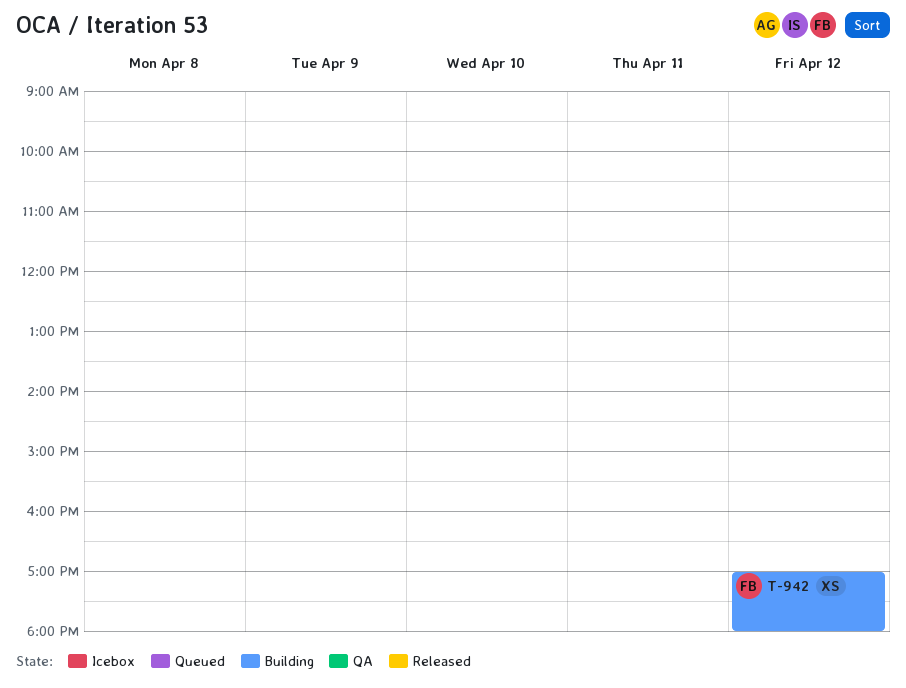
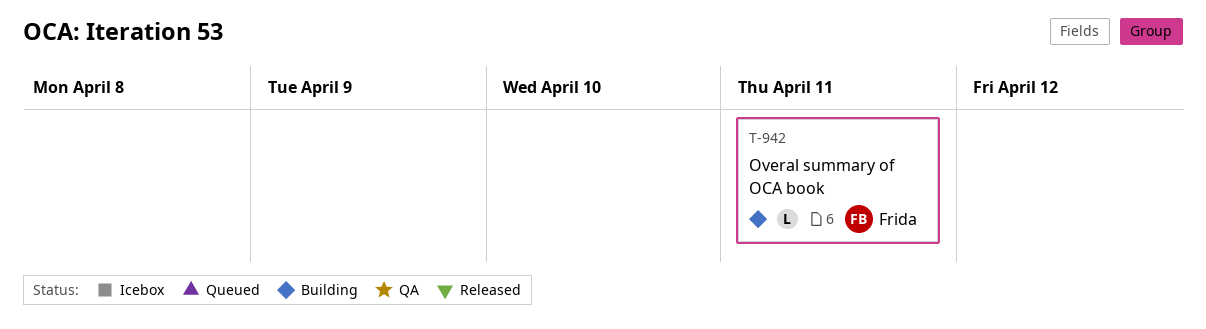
T-942, estimate: XS -> L
T-942, day: Apr 12 -> Apr 11

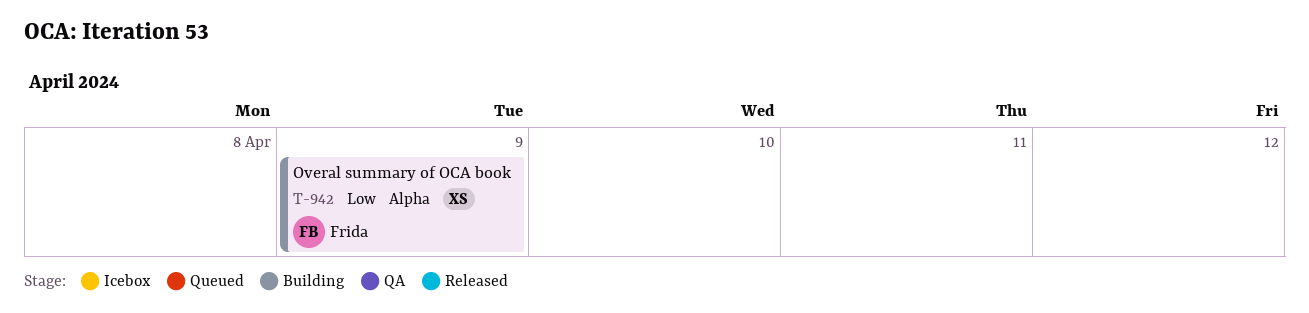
T-942, estimate: L -> XS
T-942, day: Apr 11 -> Apr 9

